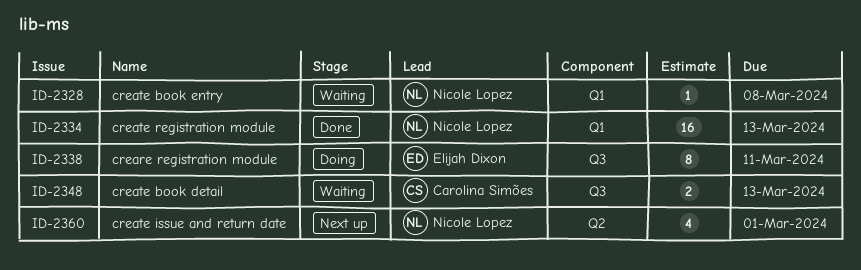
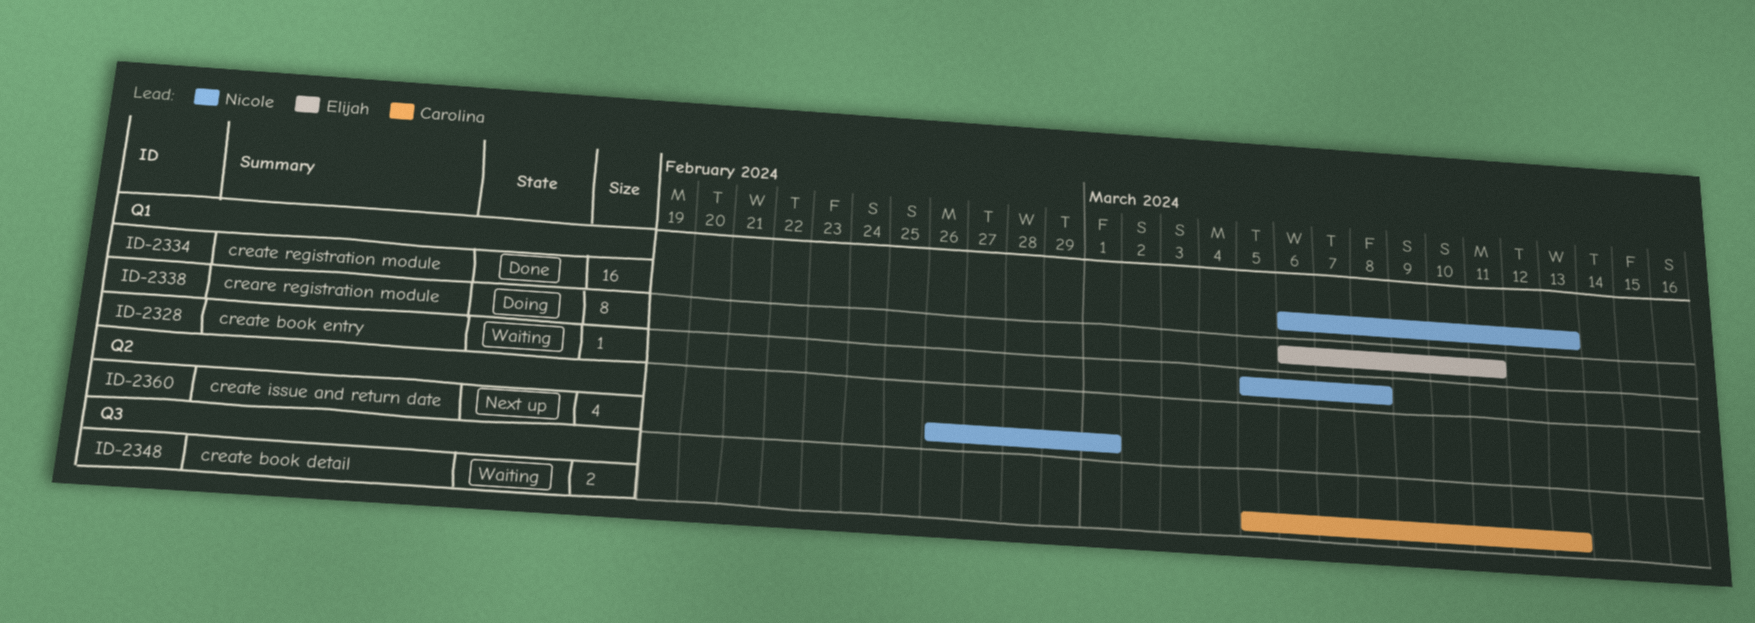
ID-2338, label: Q3 -> Q1

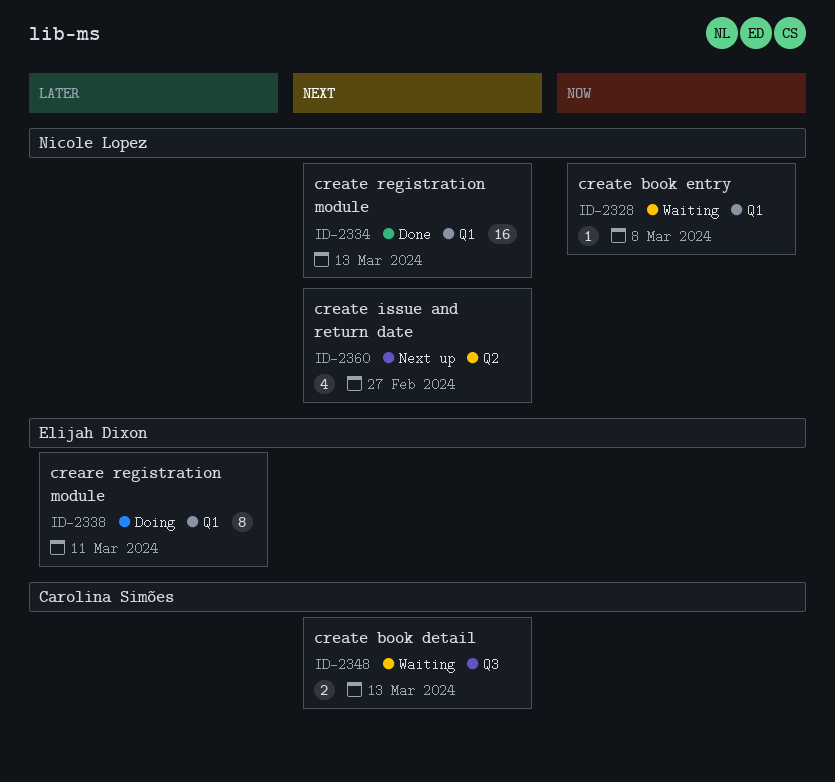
ID-2360, due: Mar 1 -> Feb 27

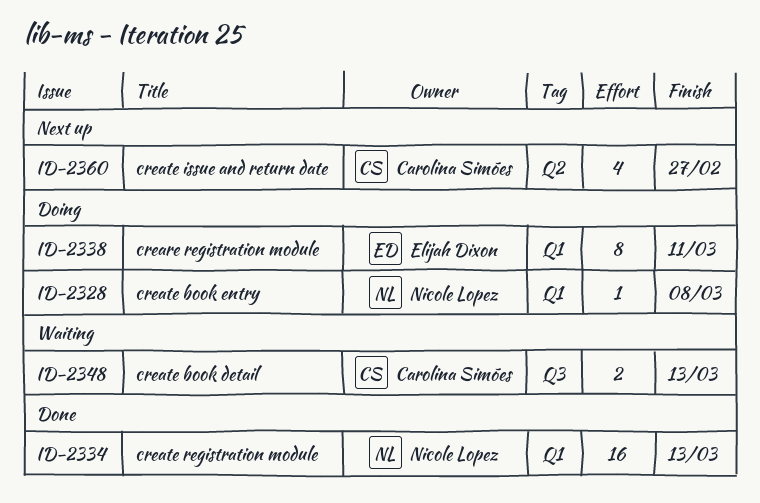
ID-2328, status: Waiting -> Doing
ID-2360, owner: Nicole Lopez -> Carolina Simões

